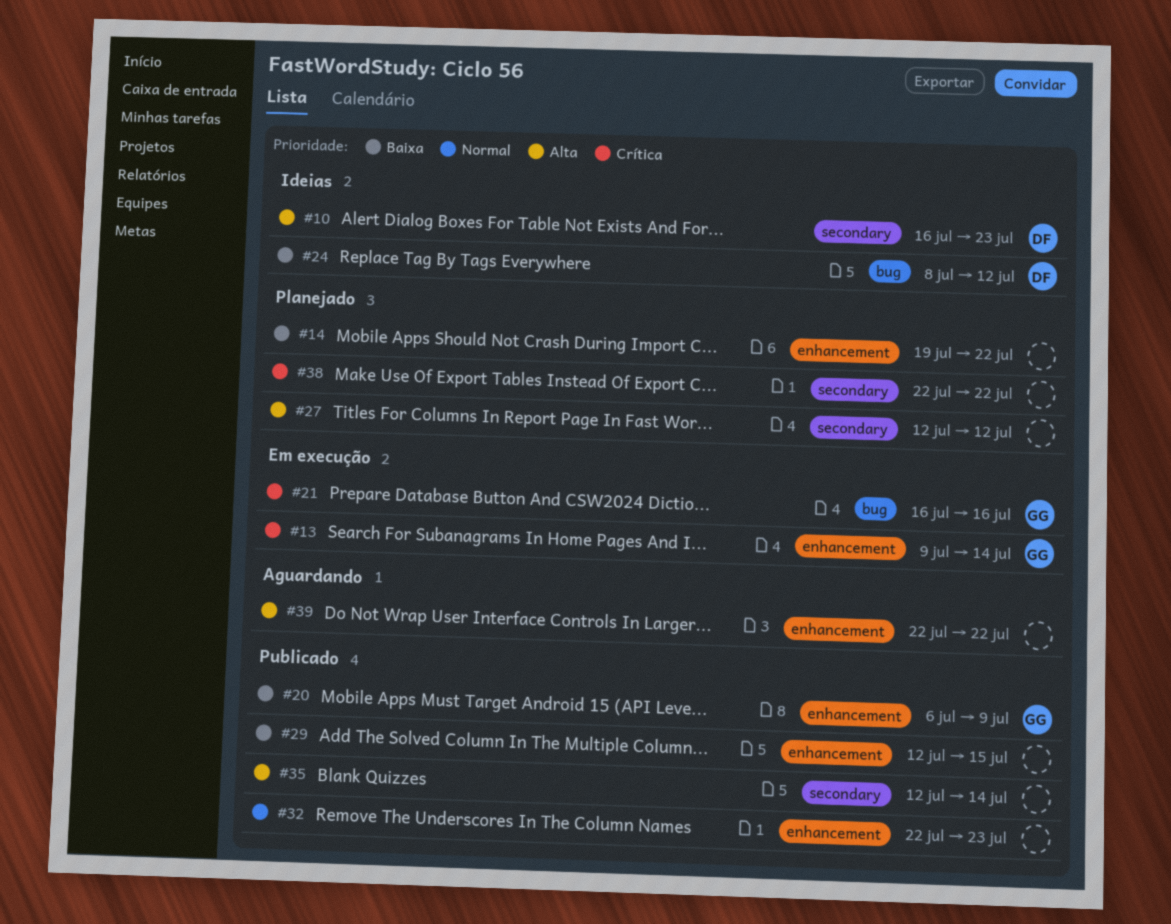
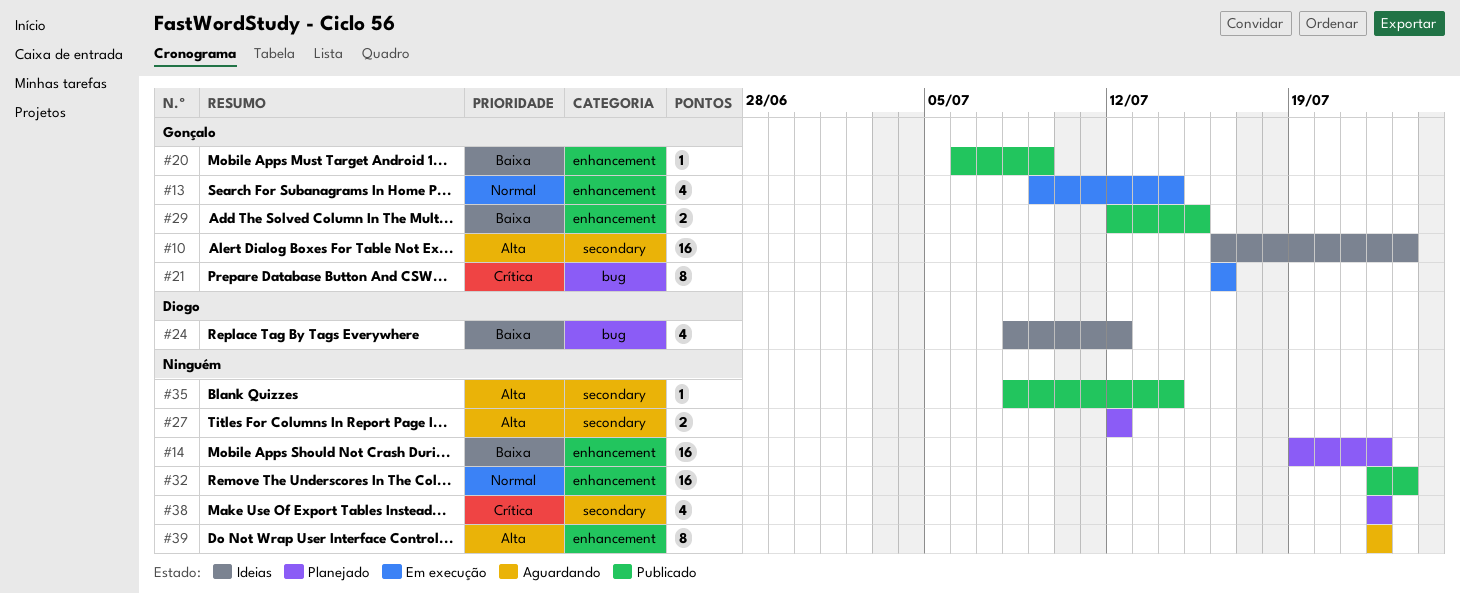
#10, owner: Diogo -> Gonçalo
#13, priority: Crítica -> Normal
#29, owner: none -> Gonçalo
#35, start: Jul 12 -> Jul 8

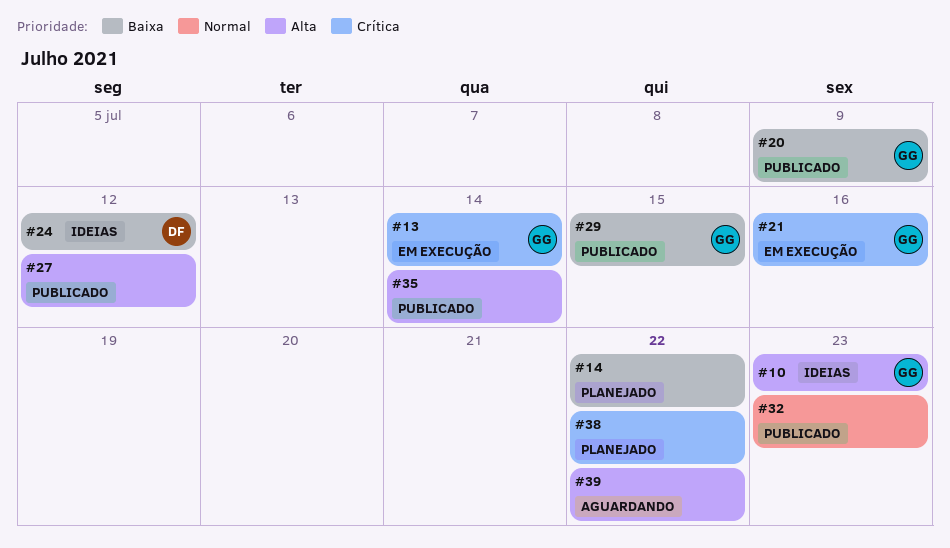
#13, priority: Normal -> Crítica
#27, status: Planejado -> Publicado

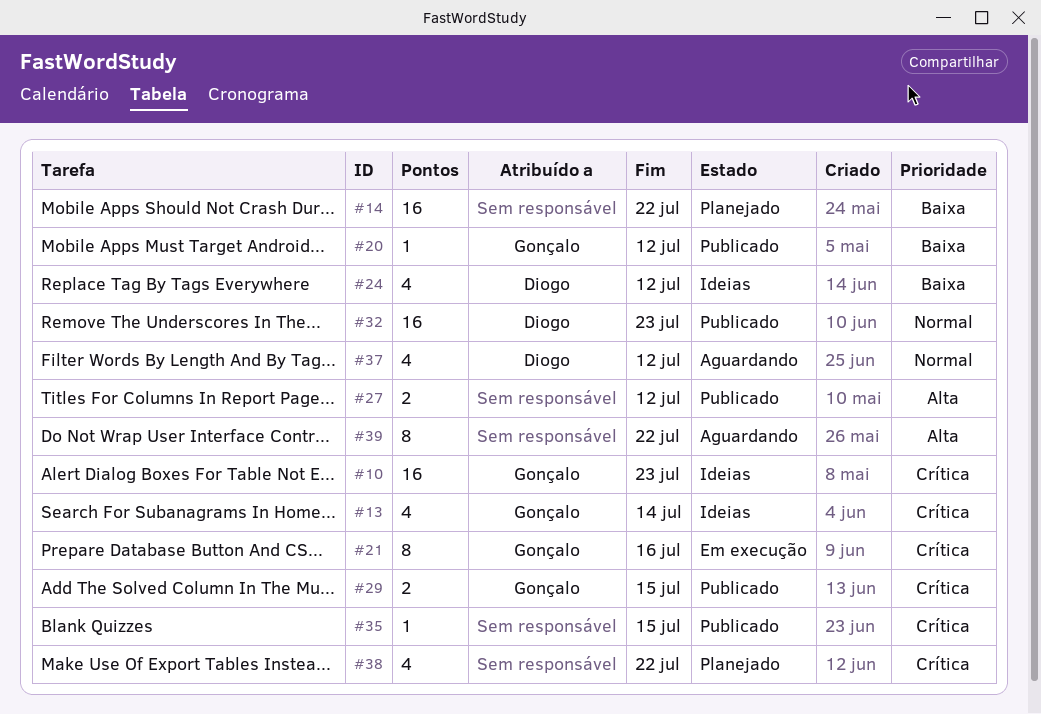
#10, priority: Alta -> Crítica
#13, status: Em execução -> Ideias
#20, due: Jul 9 -> Jul 12
#29, priority: Baixa -> Crítica
#32, owner: none -> Diogo
#35, priority: Alta -> Crítica
#35, due: Jul 14 -> Jul 15
#37: none -> present

